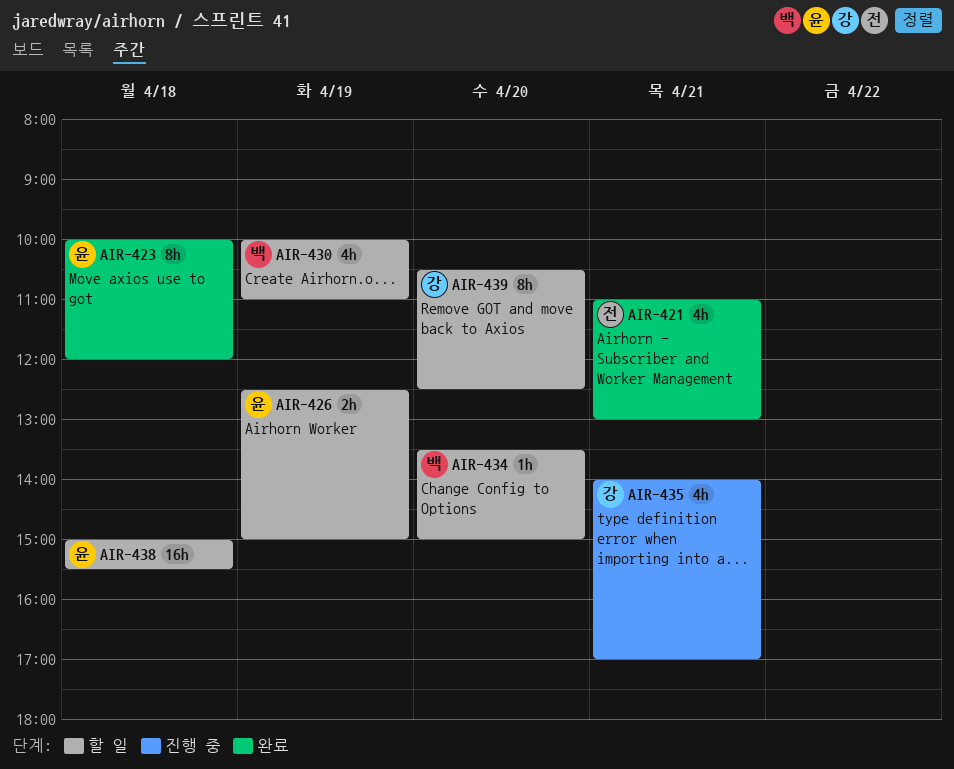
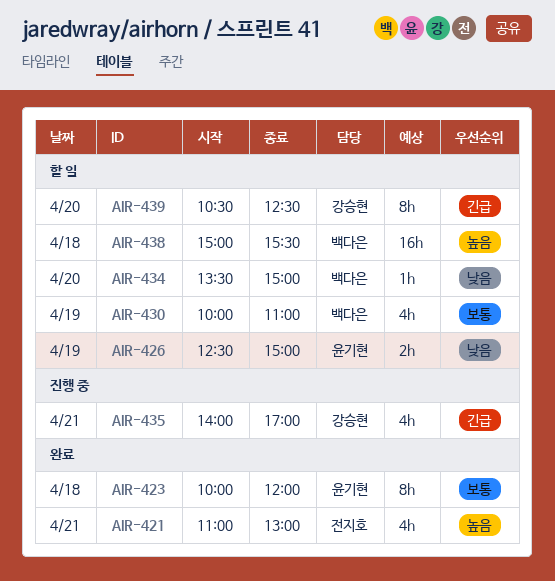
AIR-438, owner: 윤기현 -> 백다은

